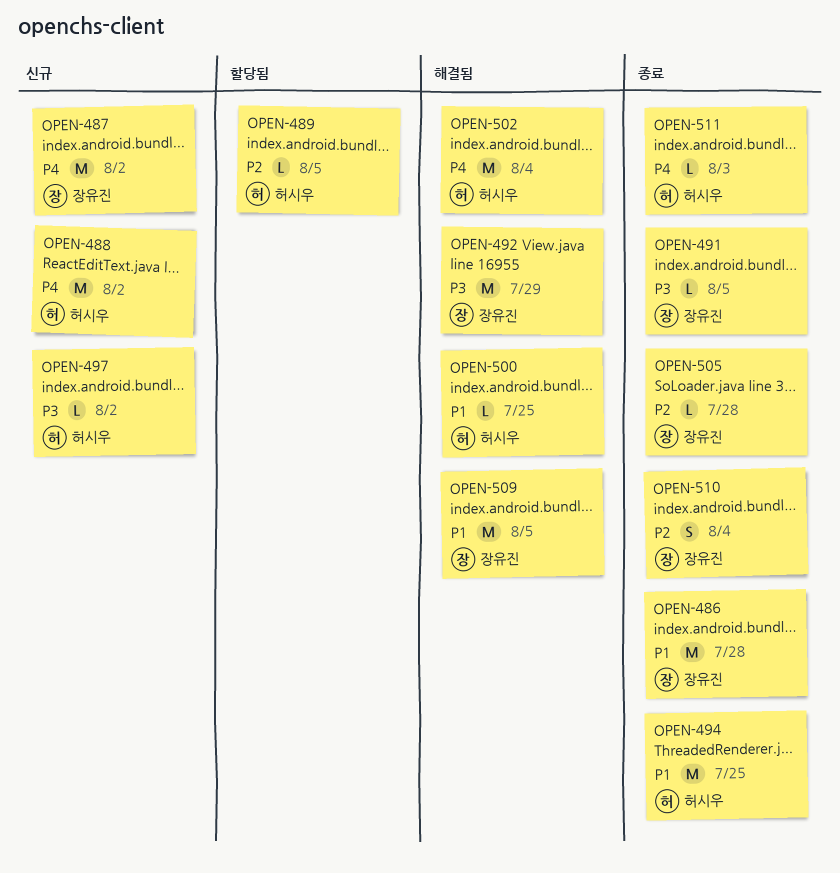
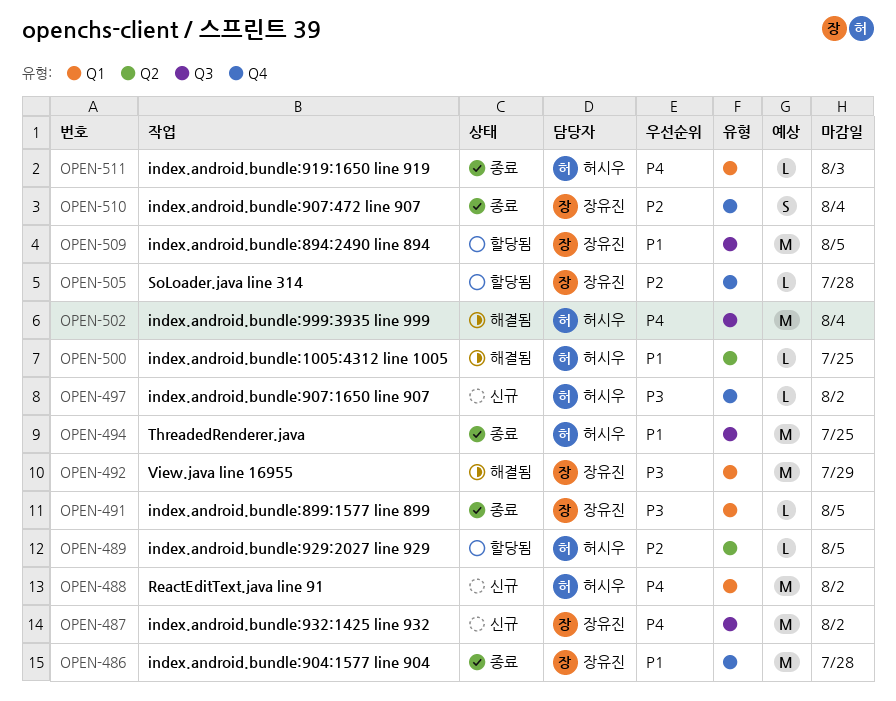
OPEN-505, status: 종료 -> 할당됨
OPEN-509, status: 해결됨 -> 할당됨

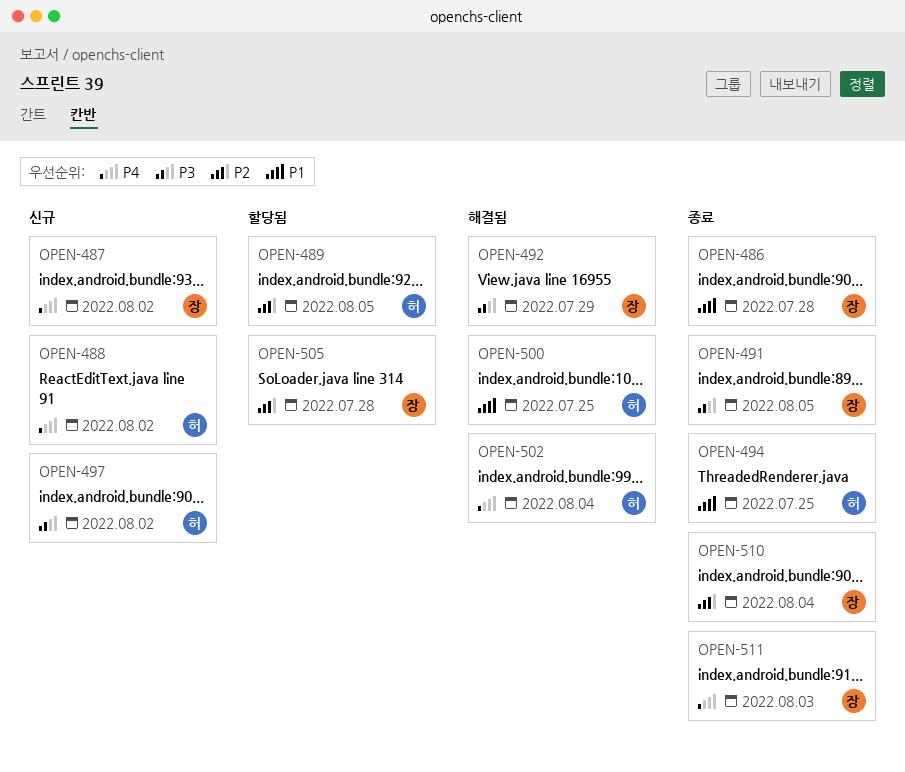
OPEN-509: present -> none
OPEN-511, owner: 허시우 -> 장유진

